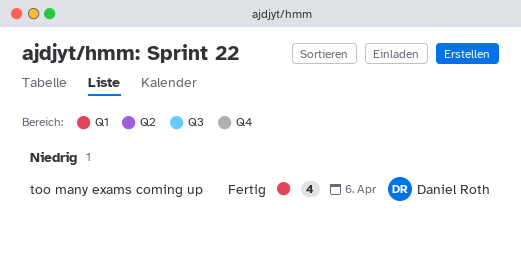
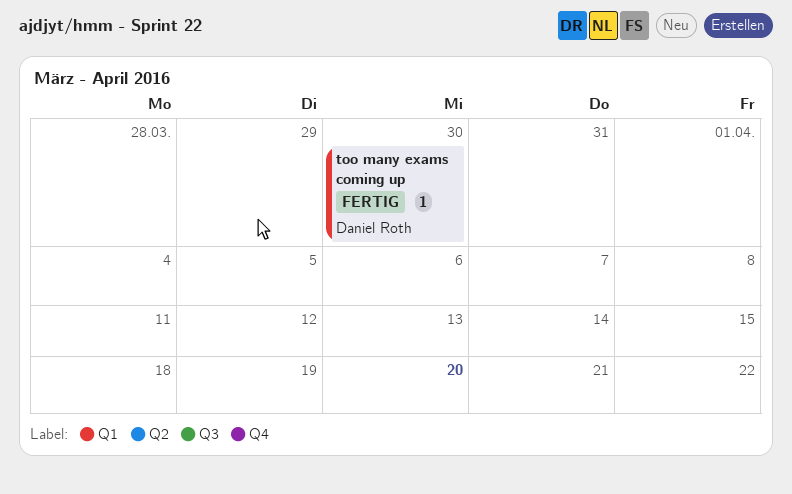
too many exams coming up, estimate: 4 -> 1
too many exams coming up, due: Apr 6 -> Mar 30

